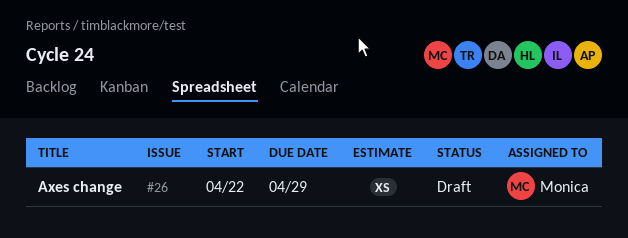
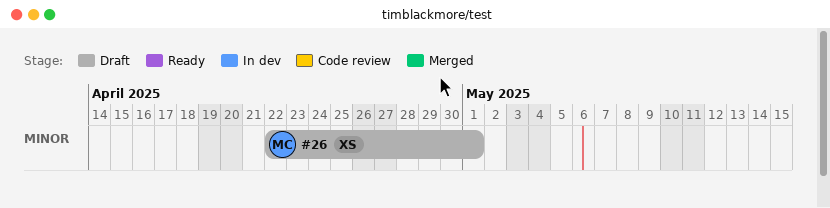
#26, due: Apr 29 -> May 1

